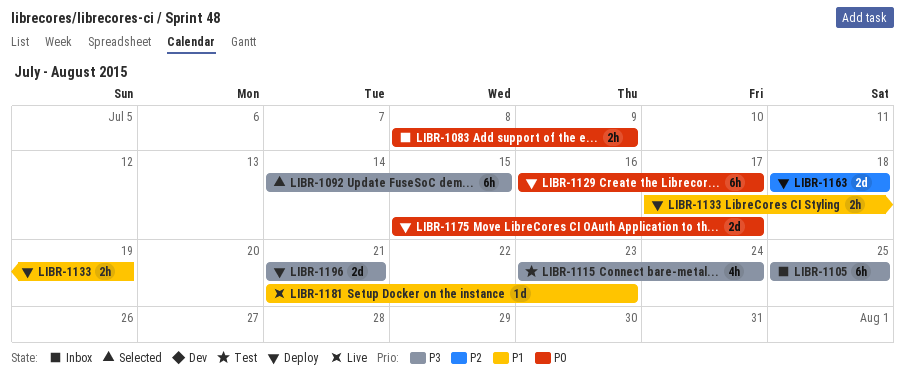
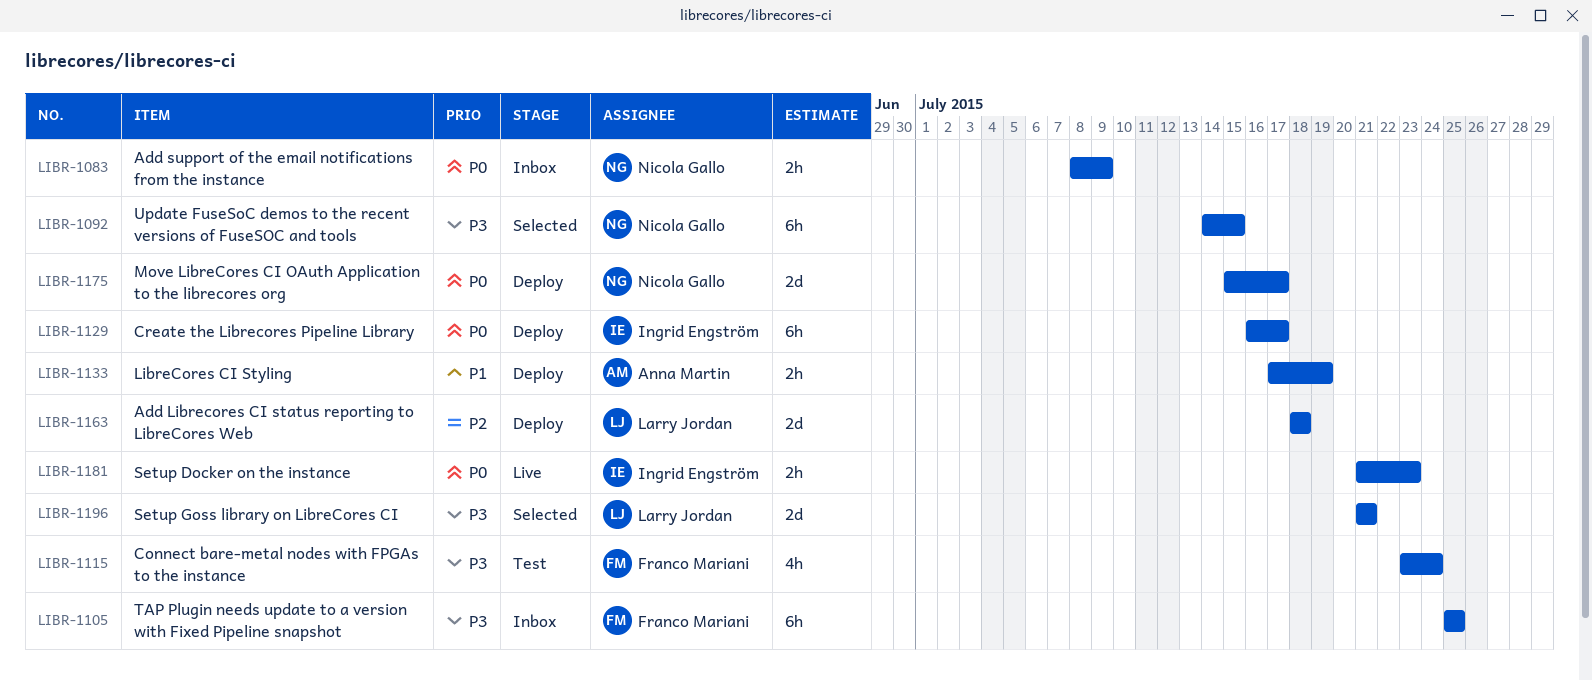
LIBR-1181, priority: P1 -> P0
LIBR-1181, estimate: 1d -> 2h
LIBR-1196, status: Deploy -> Selected

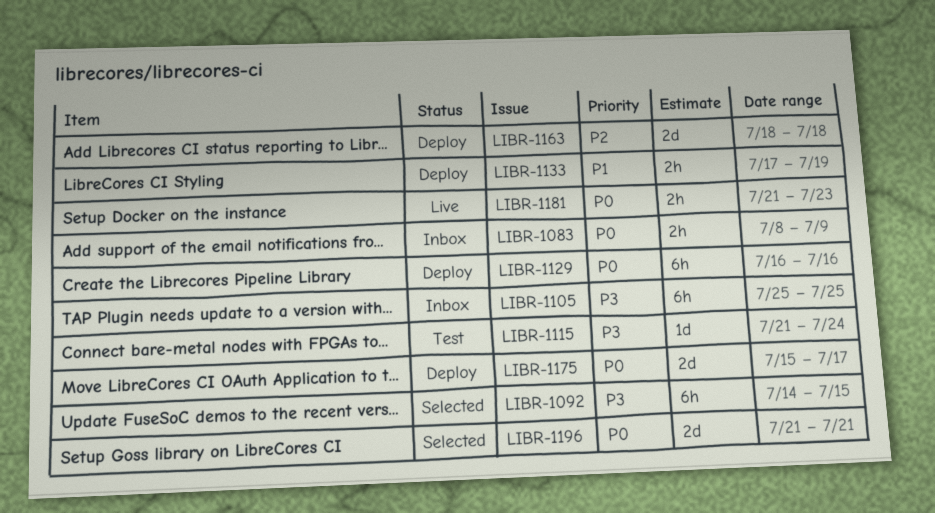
LIBR-1115, estimate: 4h -> 1d
LIBR-1115, start: Jul 23 -> Jul 21
LIBR-1129, due: Jul 17 -> Jul 16
LIBR-1196, priority: P3 -> P0

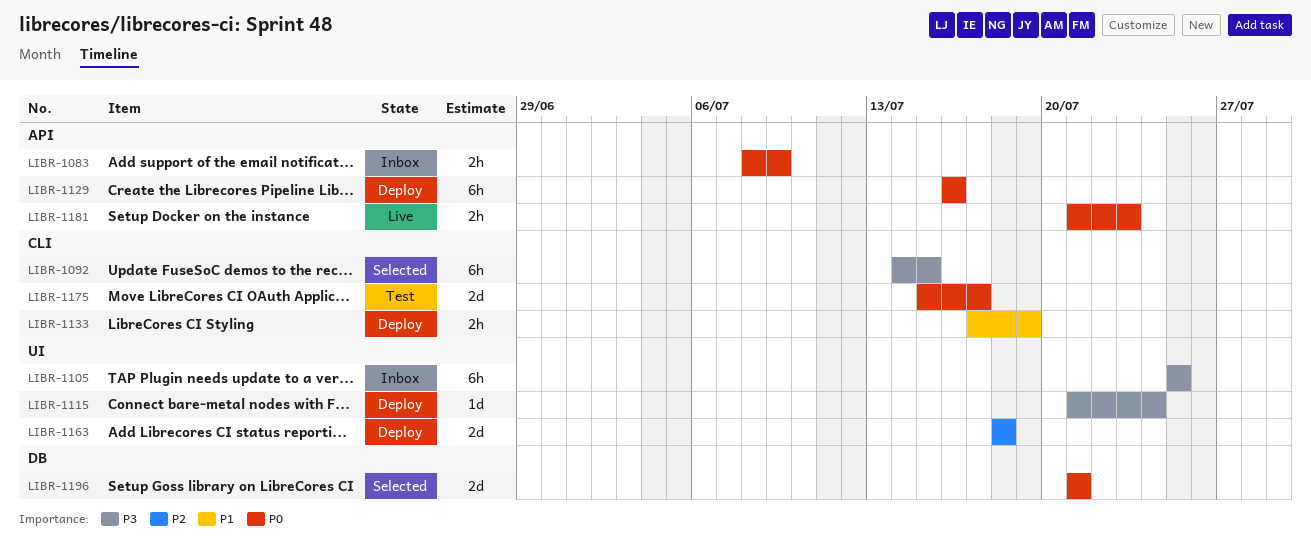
LIBR-1115, status: Test -> Deploy
LIBR-1175, status: Deploy -> Test

